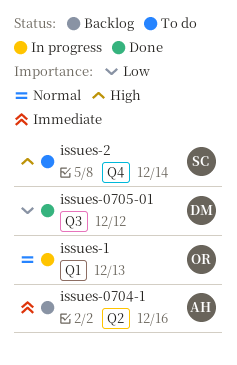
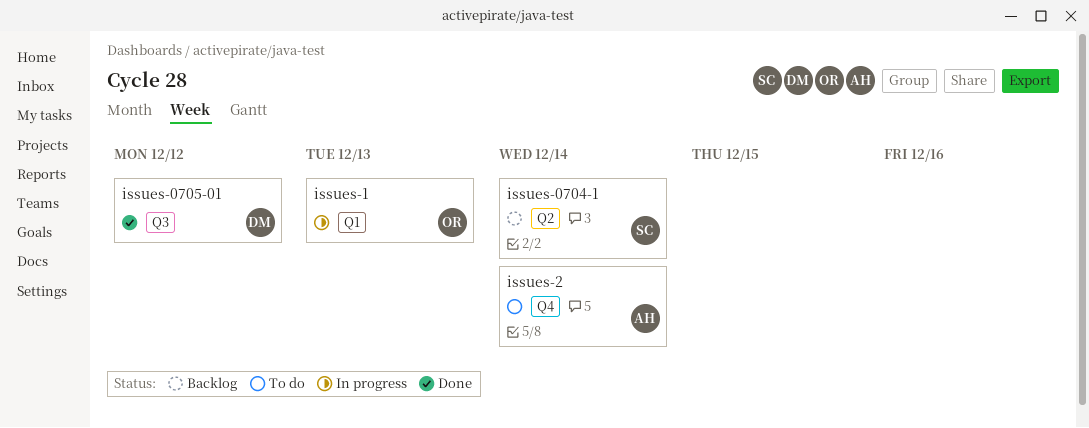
issues-0704-1, owner: AH -> SC
issues-0704-1, due: Dec 16 -> Dec 14
issues-2, owner: SC -> AH

